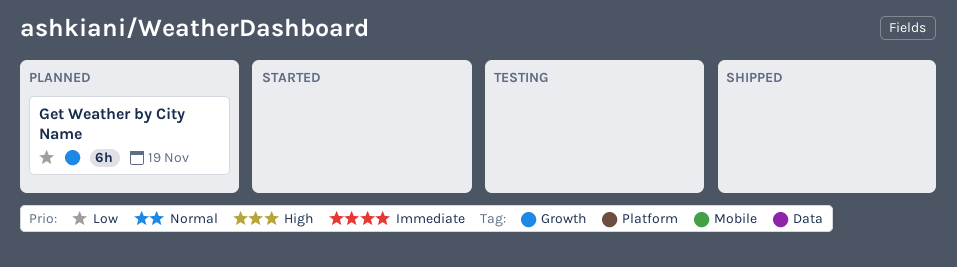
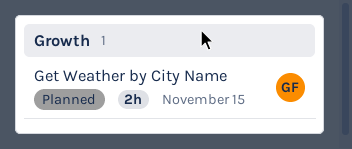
Get Weather by City Name, estimate: 6h -> 2h
Get Weather by City Name, due: Nov 19 -> Nov 15

